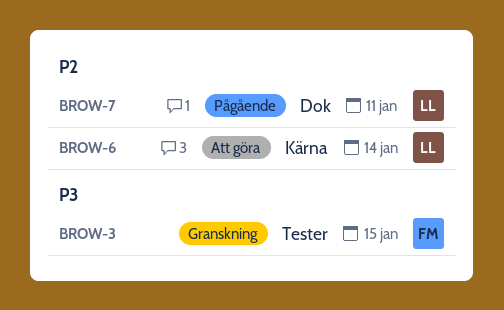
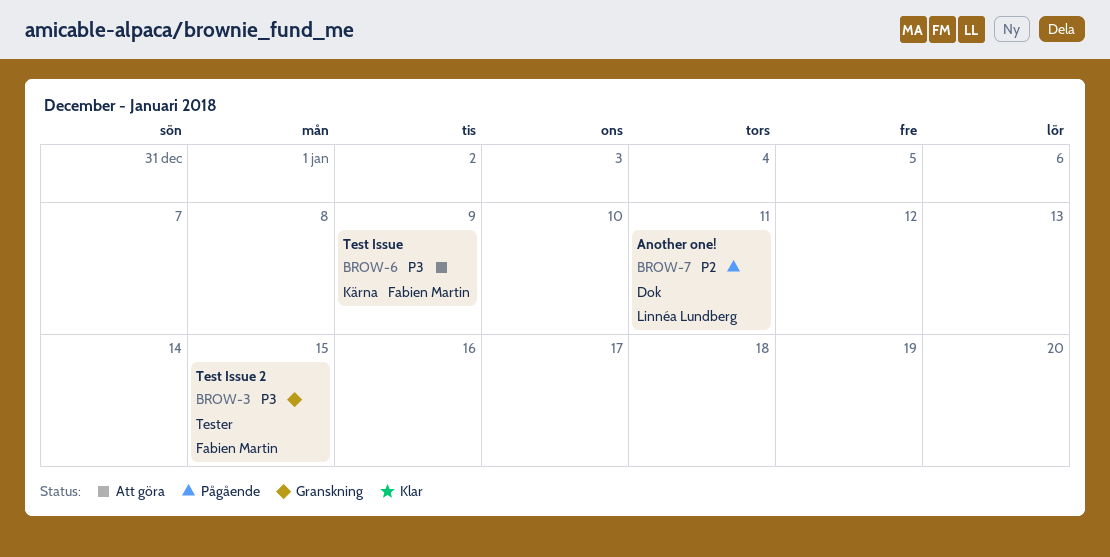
BROW-6, owner: Linnéa Lundberg -> Fabien Martin
BROW-6, priority: P2 -> P3
BROW-6, due: Jan 14 -> Jan 9

